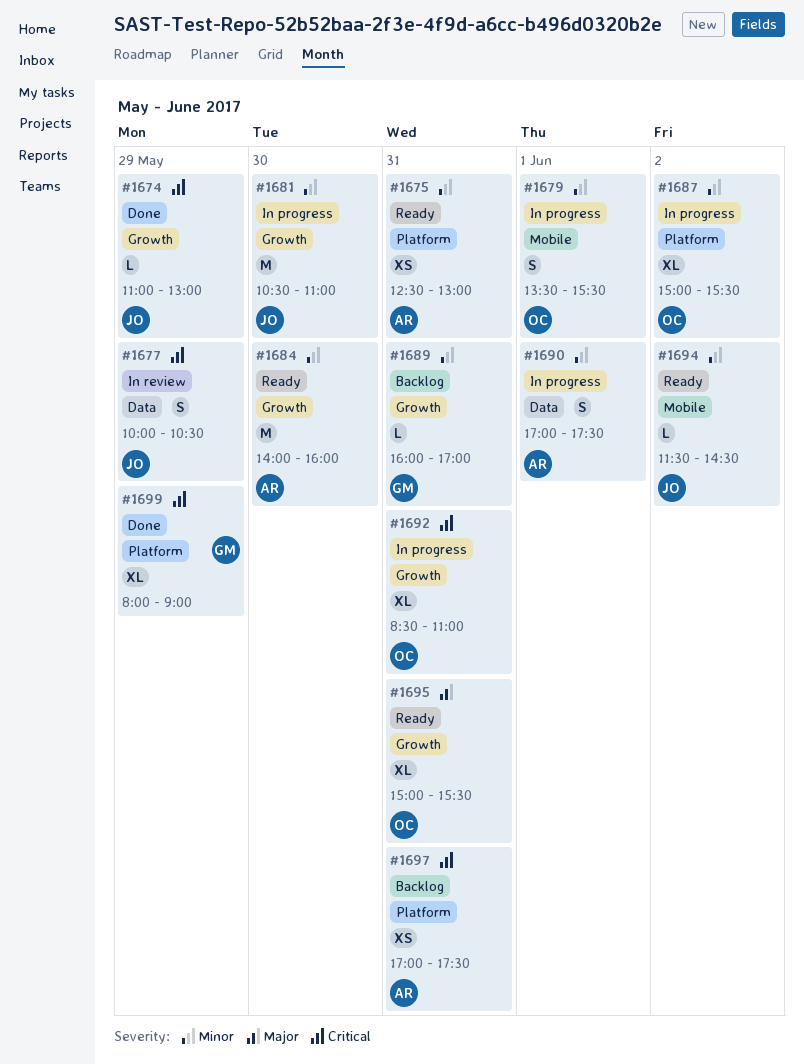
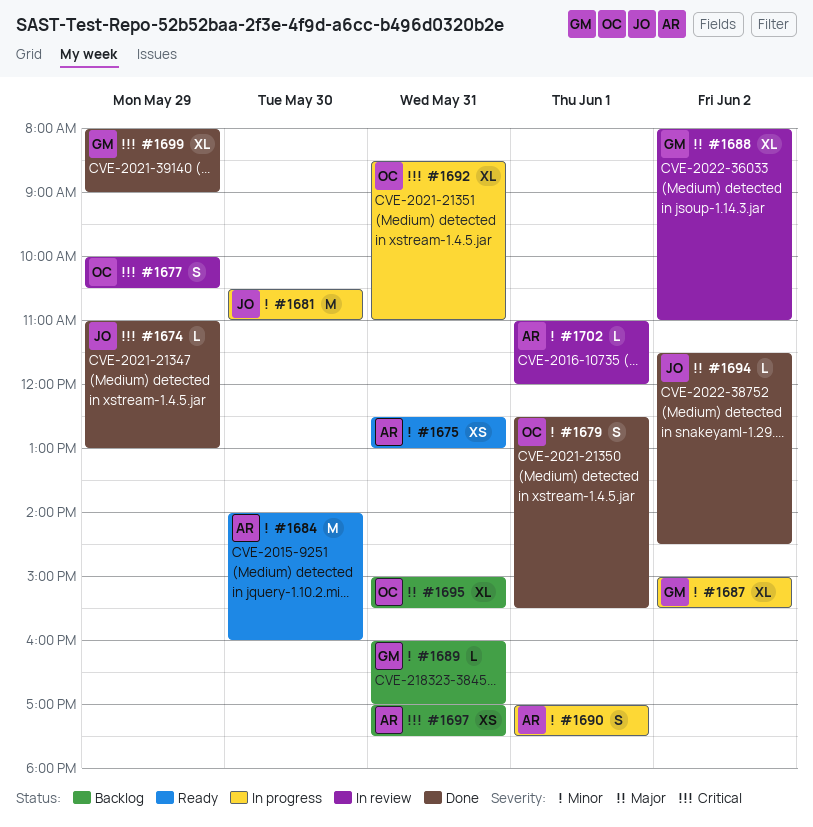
#1677, owner: JO -> OC
#1679, status: In progress -> Done
#1679, begins: 13:30 -> 12:30
#1687, owner: OC -> GM
#1688: none -> present
#1694, status: Ready -> Done
#1694, priority: Minor -> Major
#1695, status: Ready -> Backlog
#1702: none -> present

